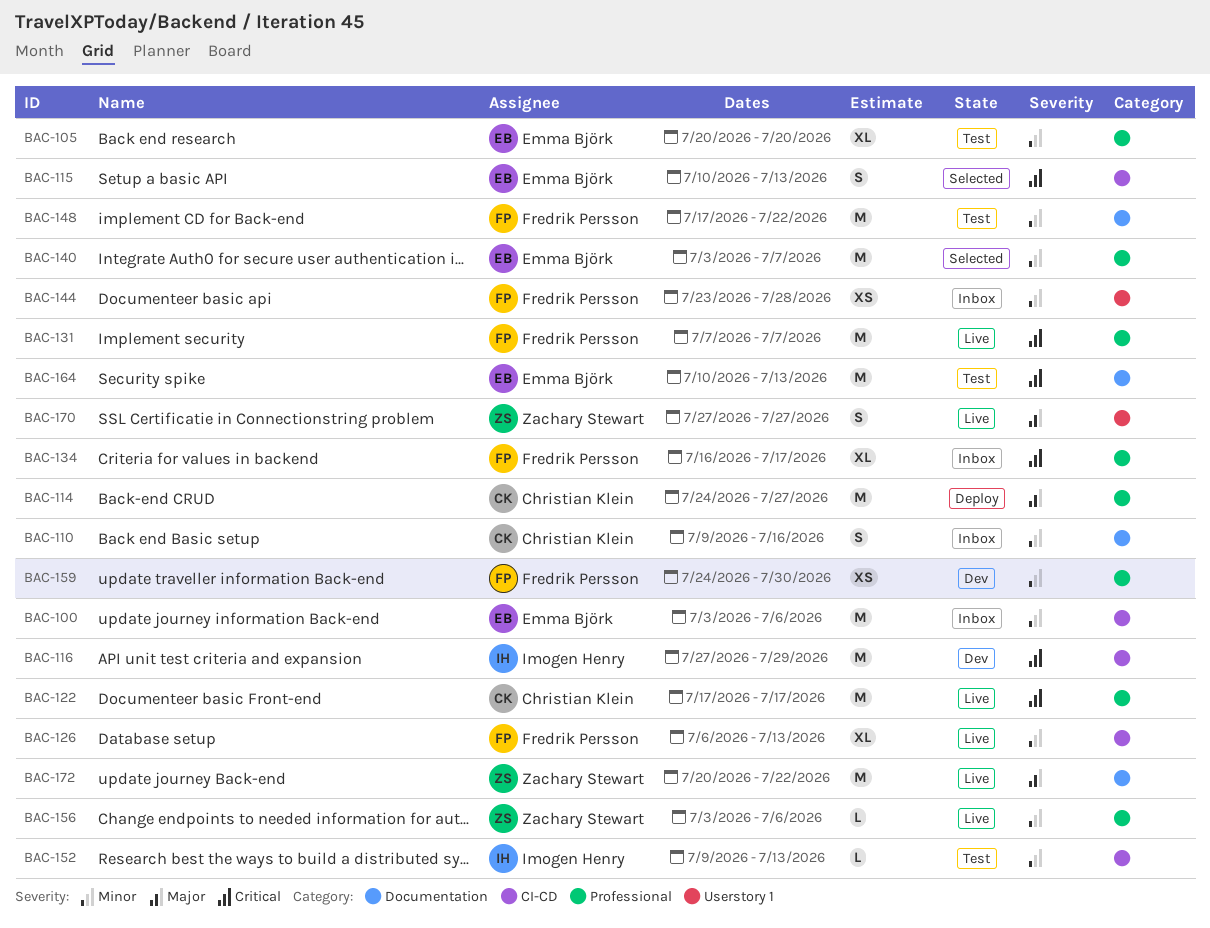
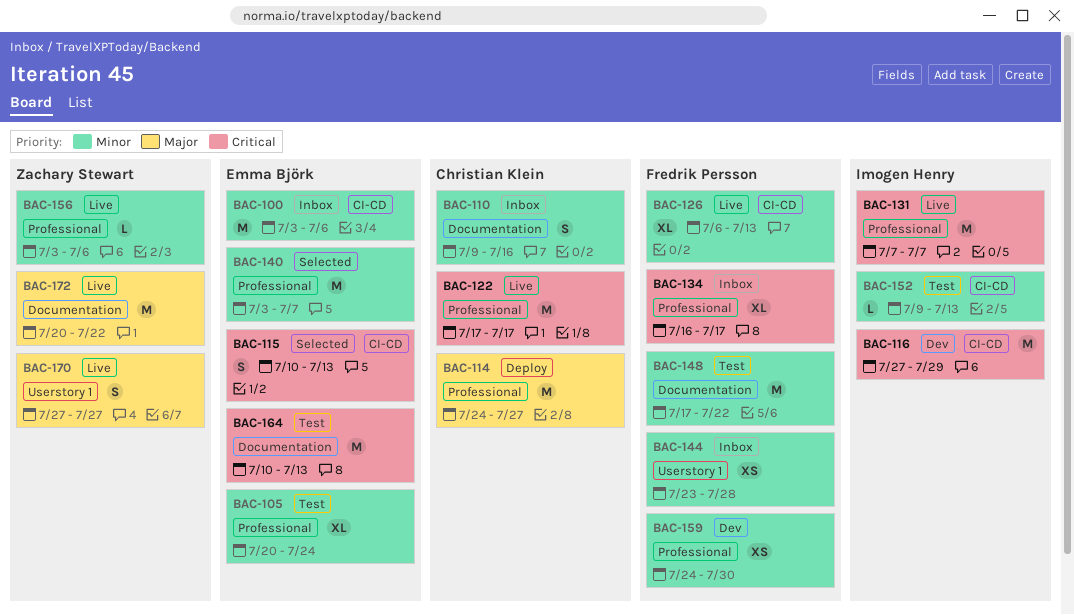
BAC-105, due: Jul 20 -> Jul 24
BAC-131, owner: Fredrik Persson -> Imogen Henry

